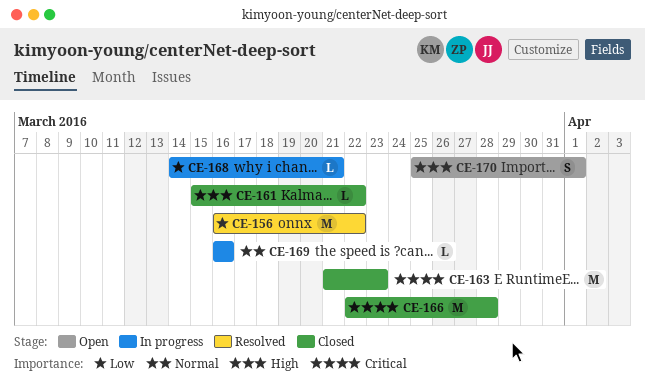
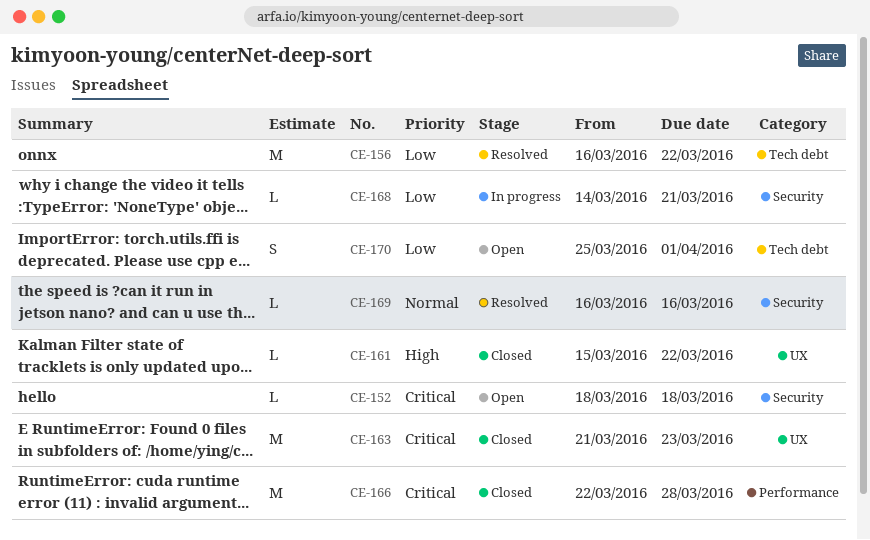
CE-152: none -> present
CE-169, status: In progress -> Resolved
CE-170, priority: High -> Low

